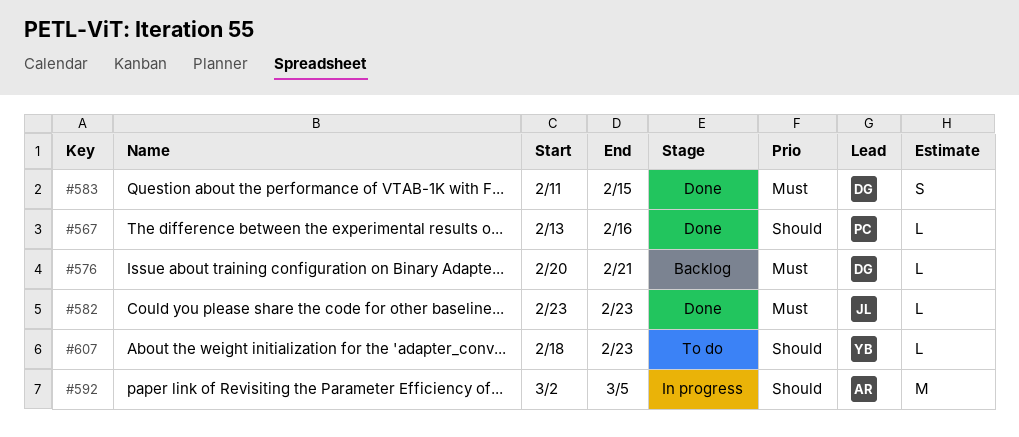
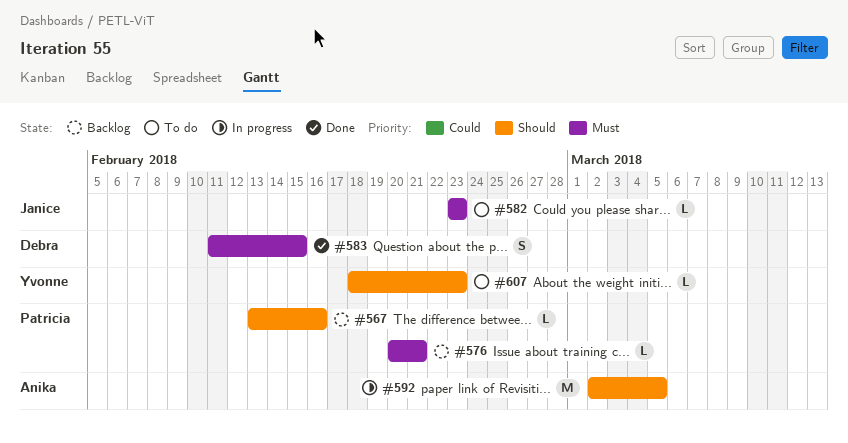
#567, status: Done -> Backlog
#576, owner: Debra -> Patricia
#582, status: Done -> To do

